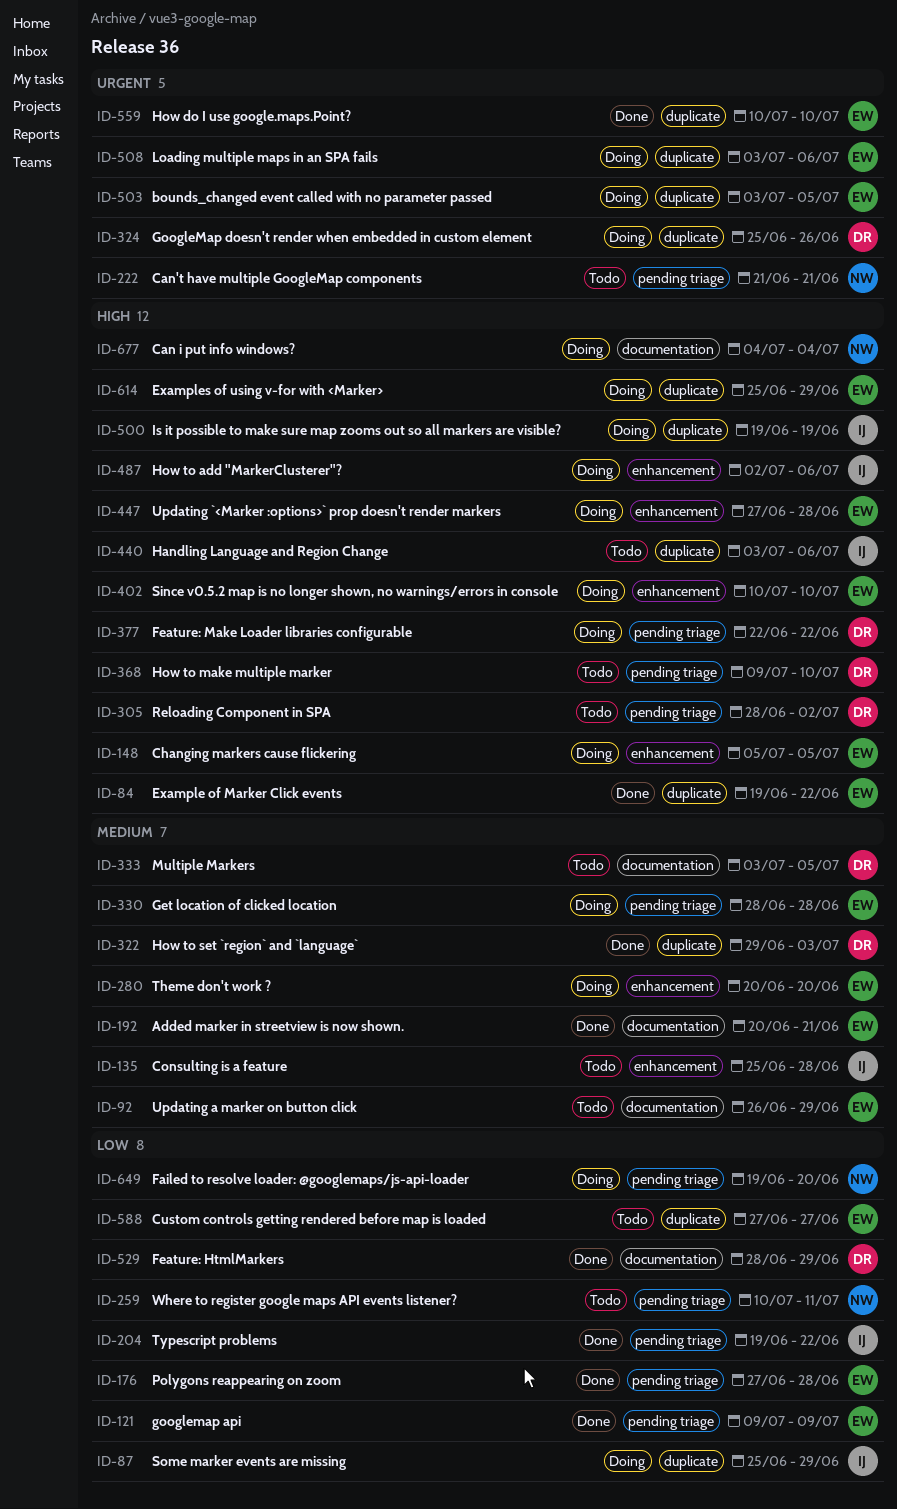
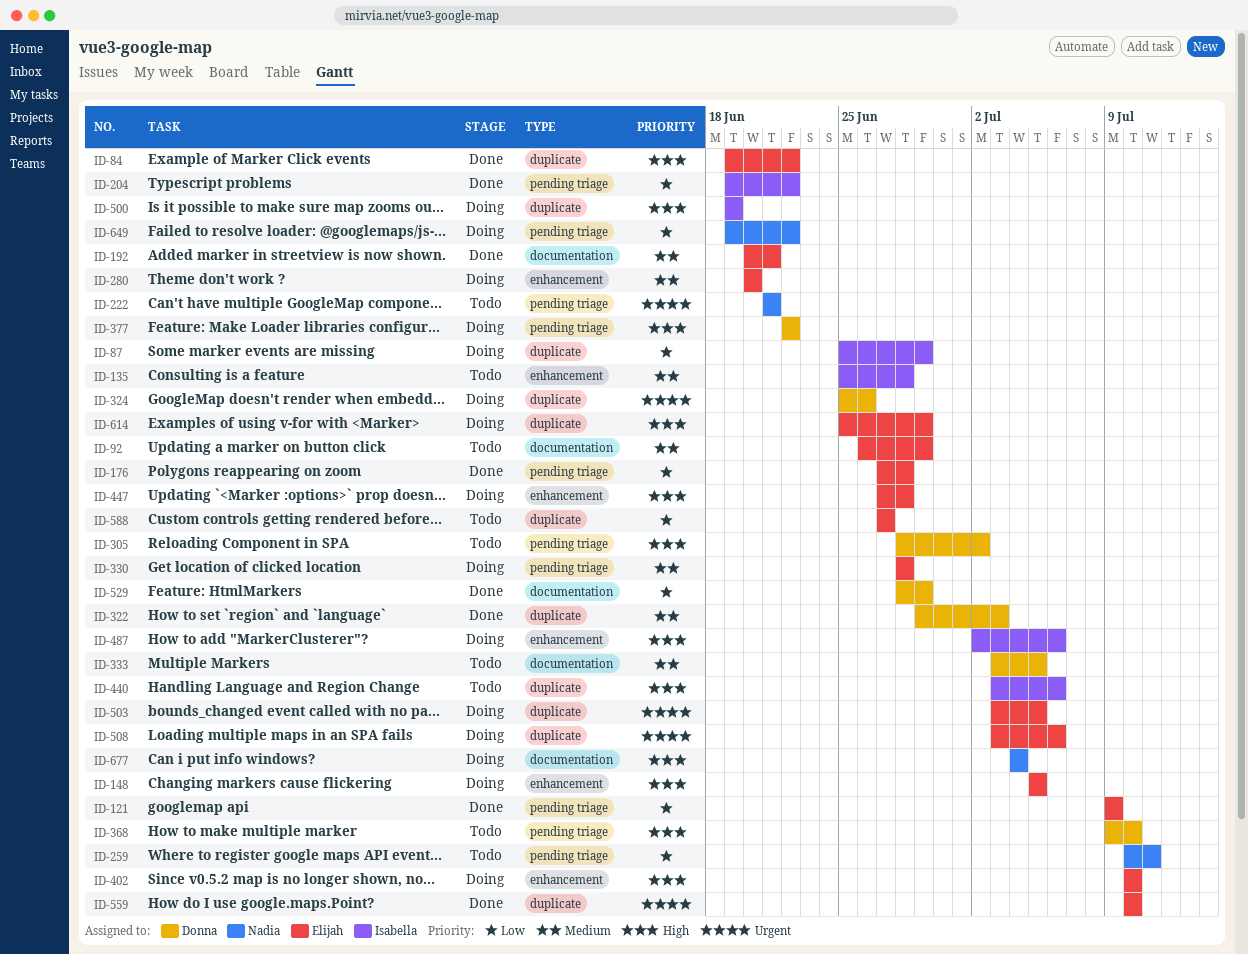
ID-649, due: Jun 20 -> Jun 22

